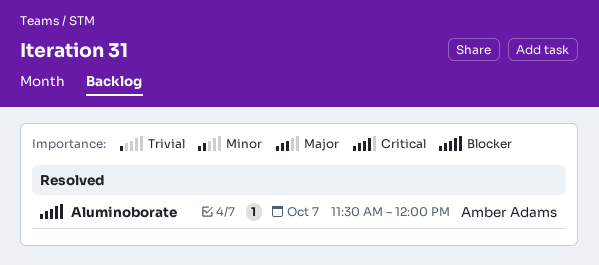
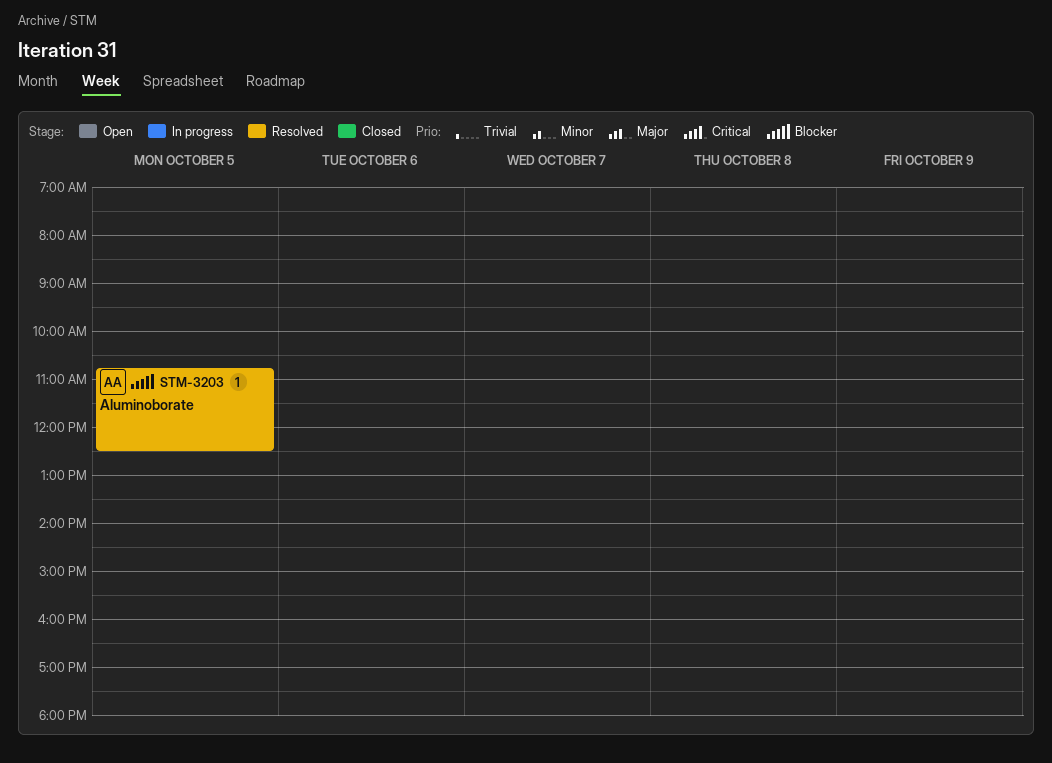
Aluminoborate, day: Oct 7 -> Oct 5
Aluminoborate, begins: 11:30 -> 10:45
Aluminoborate, ends: 12:00 -> 12:30

